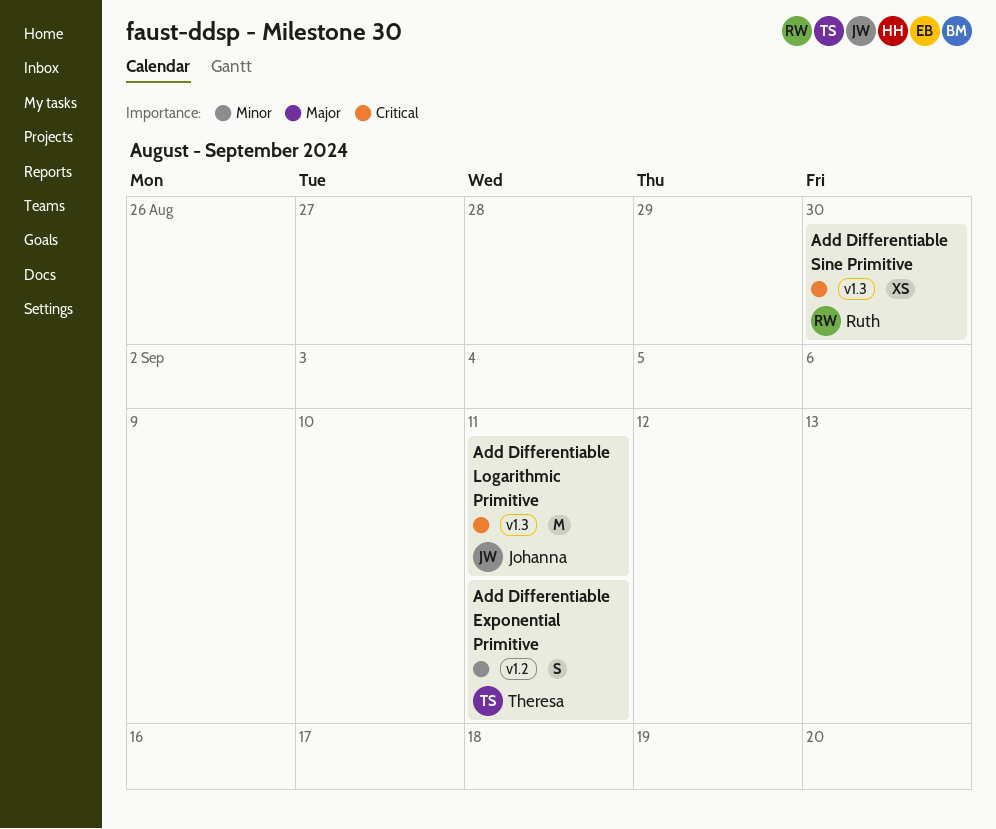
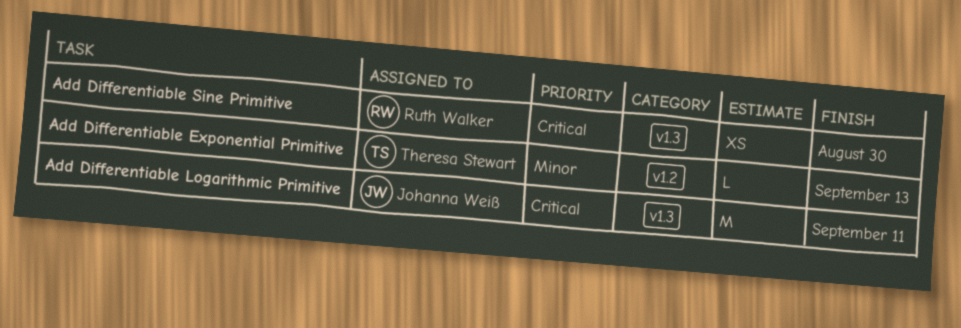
Add Differentiable Exponential Primitive, estimate: S -> L
Add Differentiable Exponential Primitive, due: Sep 11 -> Sep 13

